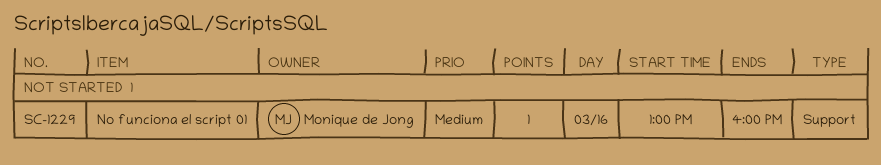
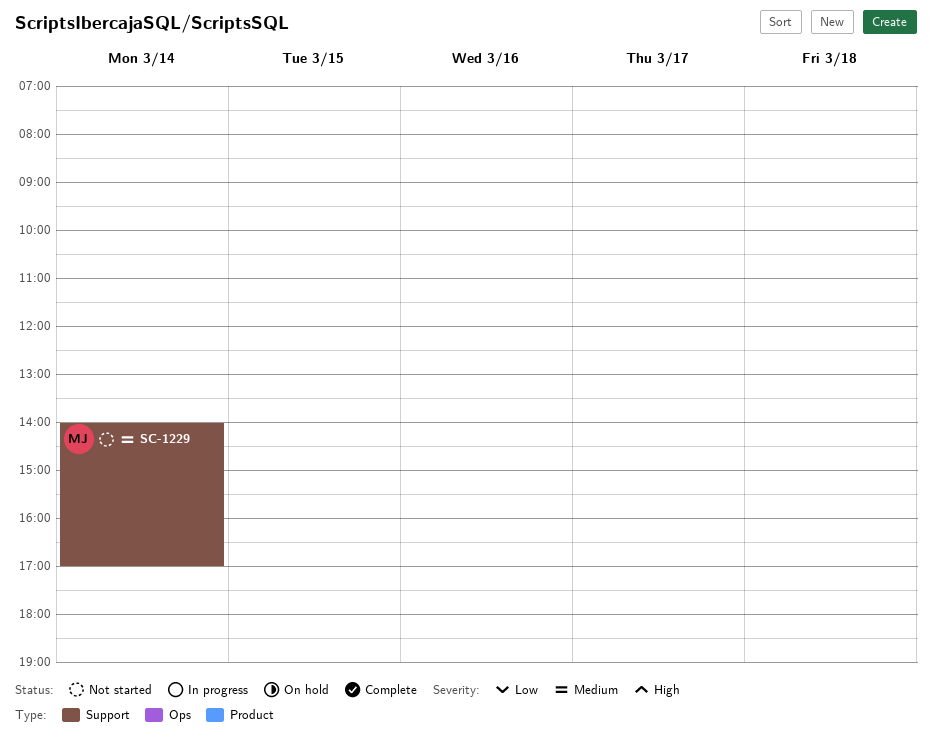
SC-1229, day: Mar 16 -> Mar 14
SC-1229, begins: 13:00 -> 14:00
SC-1229, ends: 16:00 -> 17:00

